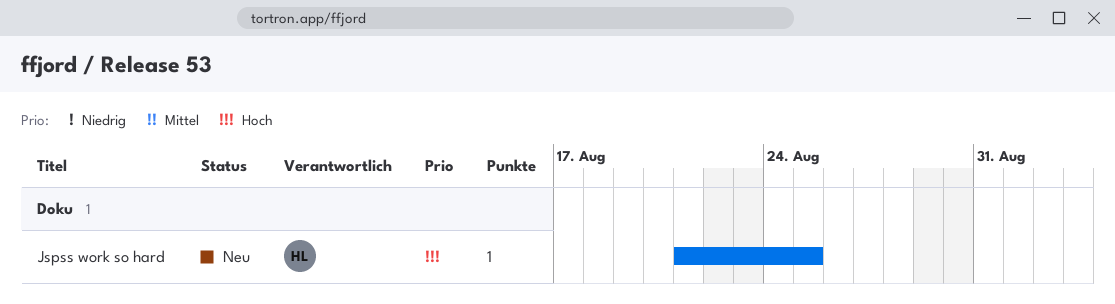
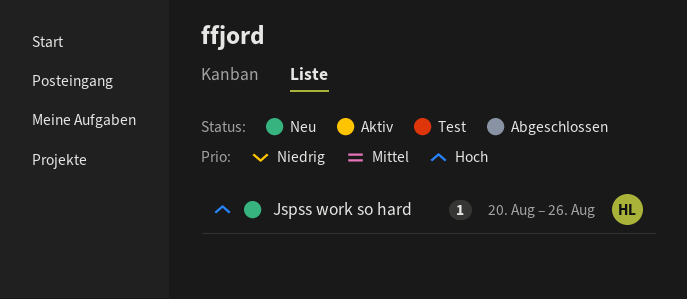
Jspss work so hard, start: Aug 21 -> Aug 20
Jspss work so hard, due: Aug 25 -> Aug 26

